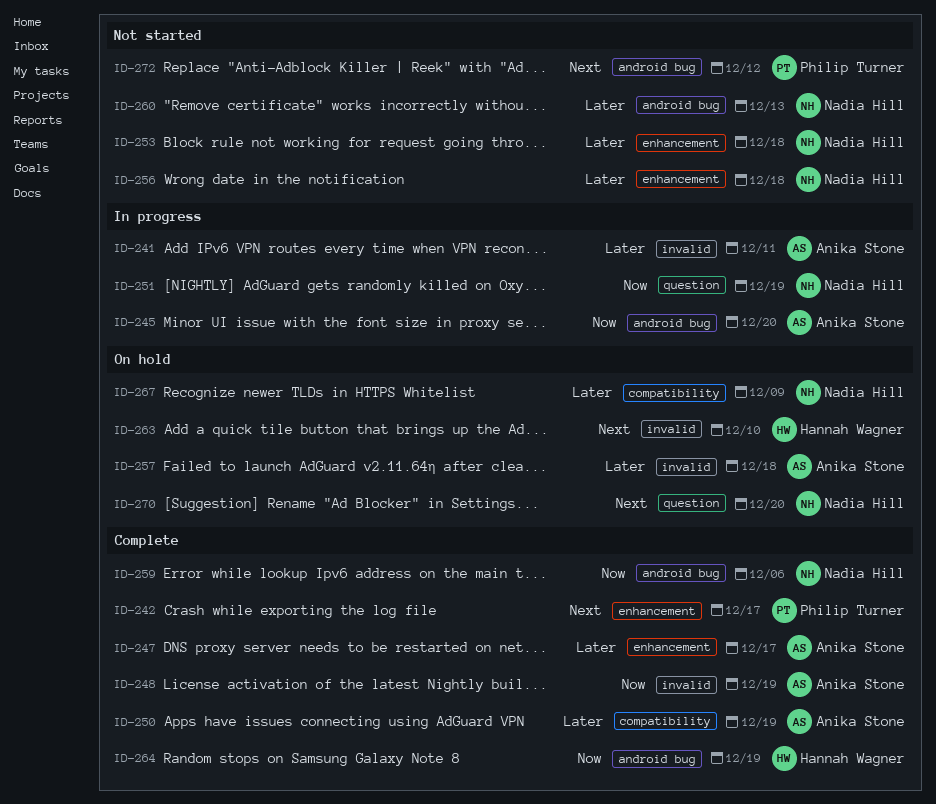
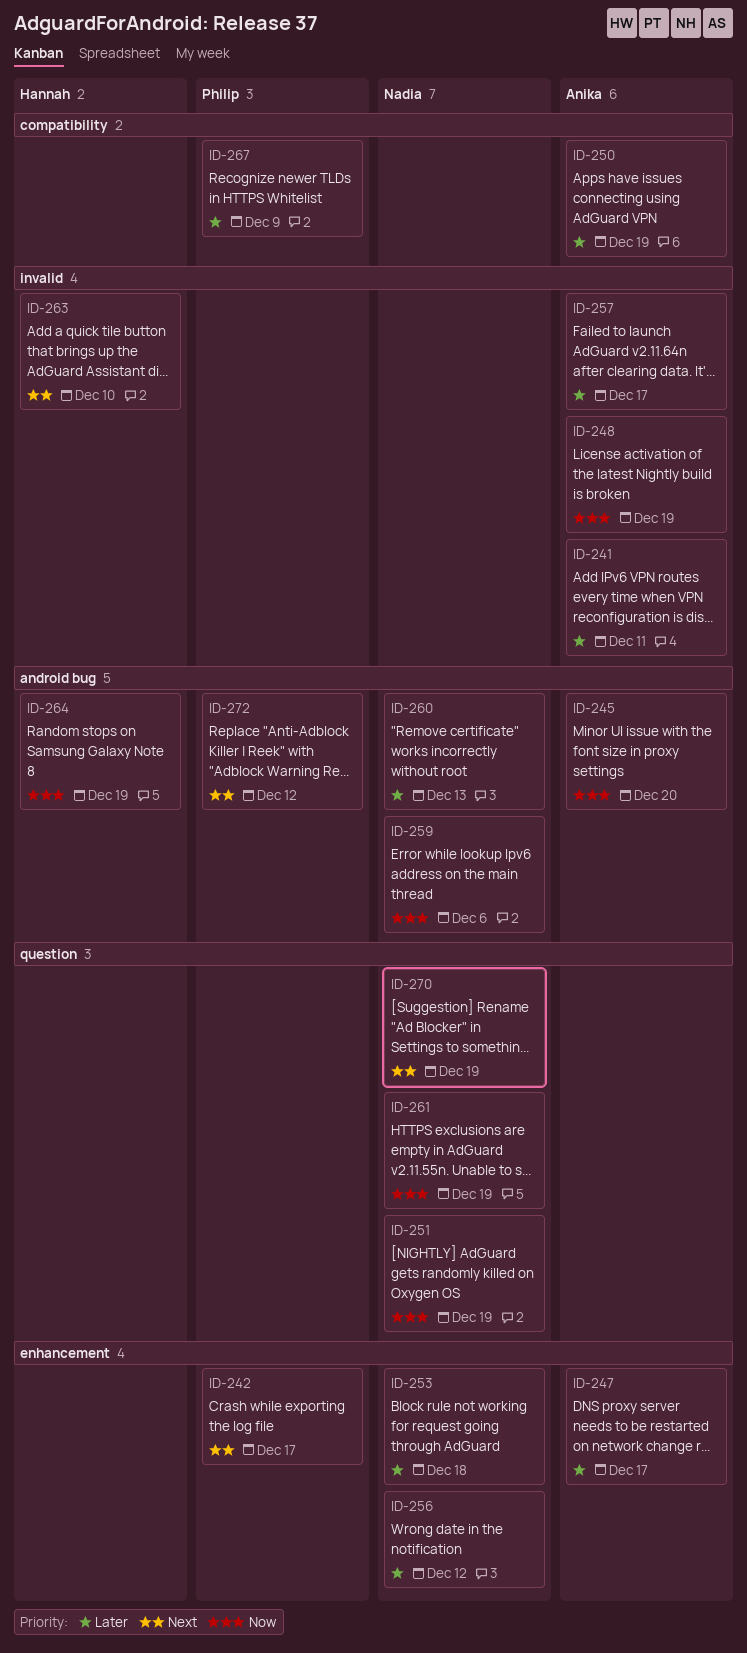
ID-256, due: Dec 18 -> Dec 12
ID-257, due: Dec 18 -> Dec 17
ID-261: none -> present
ID-267, owner: Nadia Hill -> Philip Turner
ID-270, due: Dec 20 -> Dec 19

